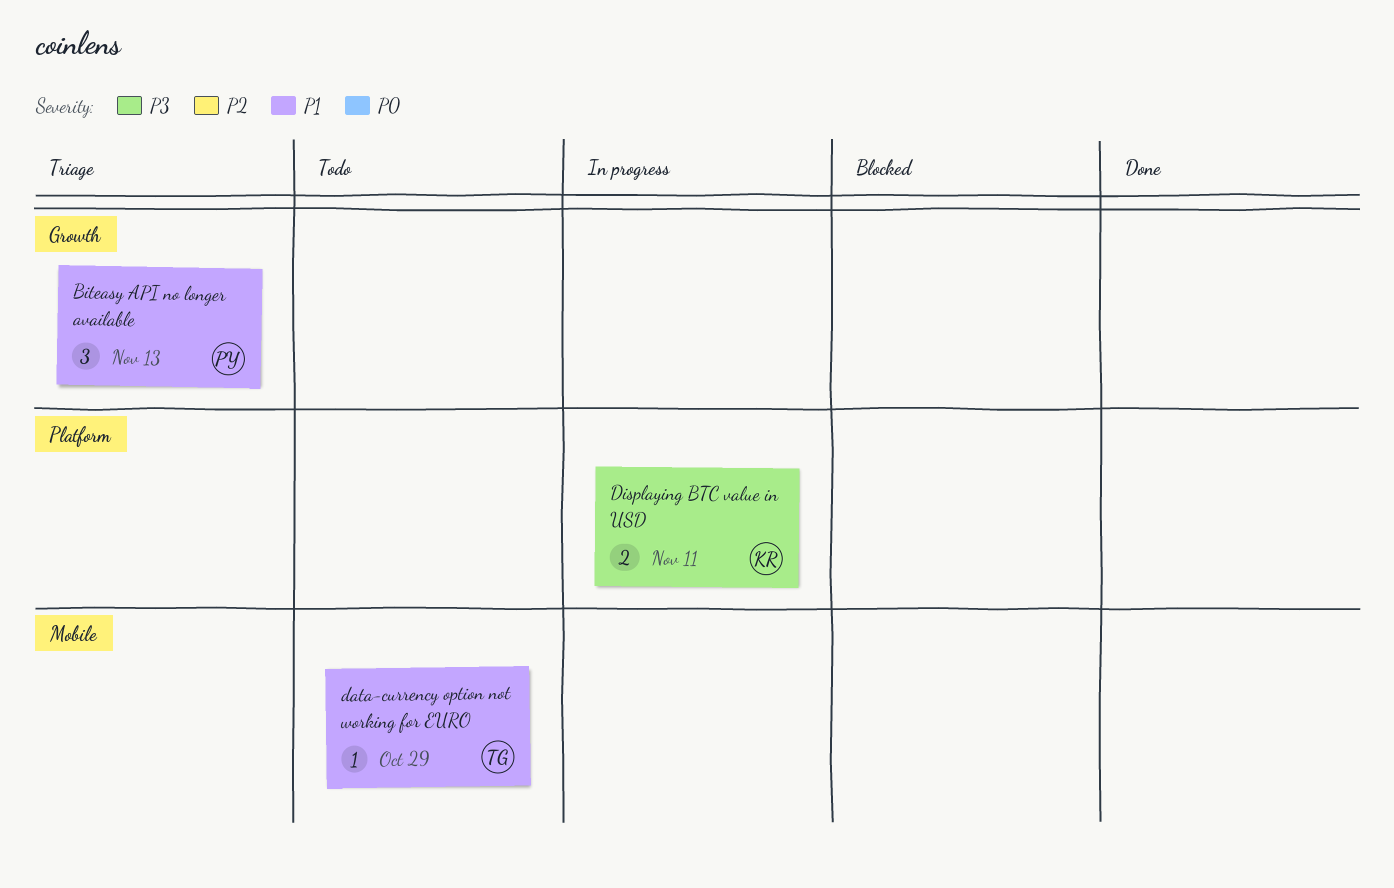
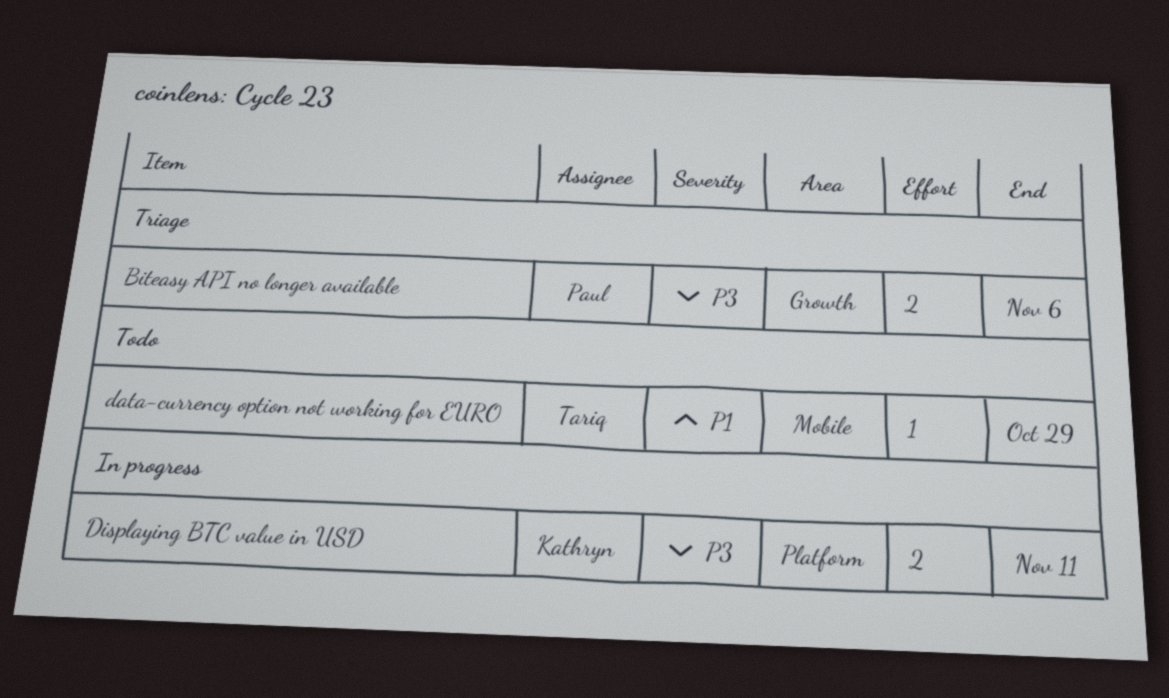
Biteasy API no longer available, priority: P1 -> P3
Biteasy API no longer available, estimate: 3 -> 2
Biteasy API no longer available, due: Nov 13 -> Nov 6

